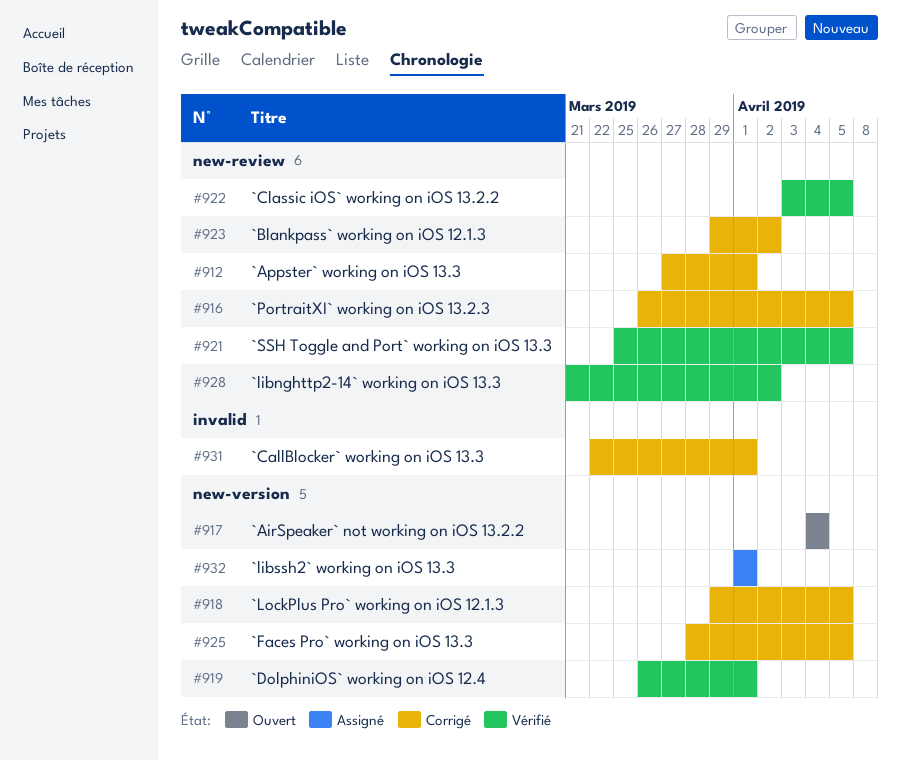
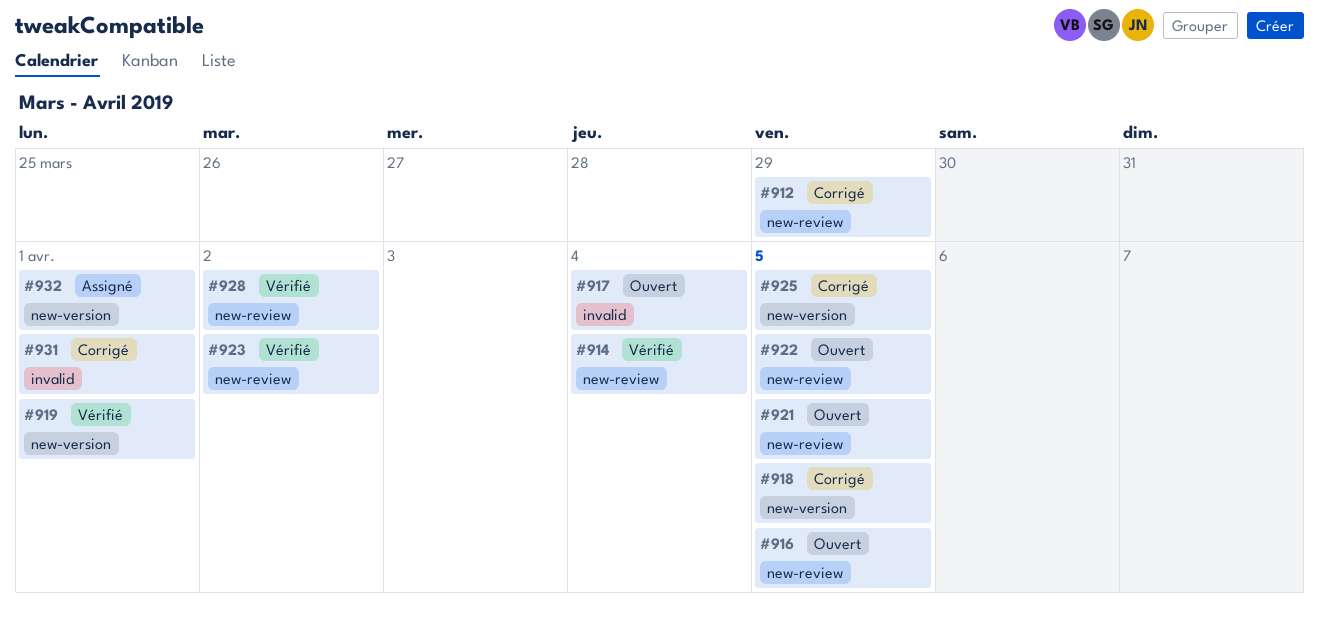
#912, due: Apr 1 -> Mar 29
#914: none -> present
#916, status: Corrigé -> Ouvert
#917, label: new-version -> invalid
#921, status: Vérifié -> Ouvert
#922, status: Vérifié -> Ouvert
#923, status: Corrigé -> Vérifié

